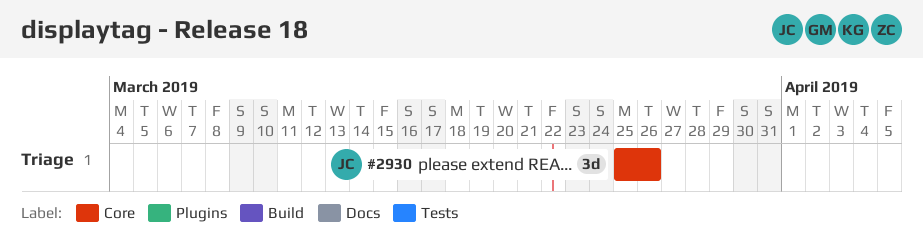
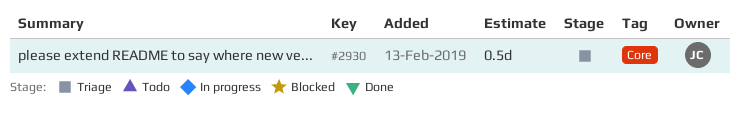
#2930, estimate: 3d -> 0.5d

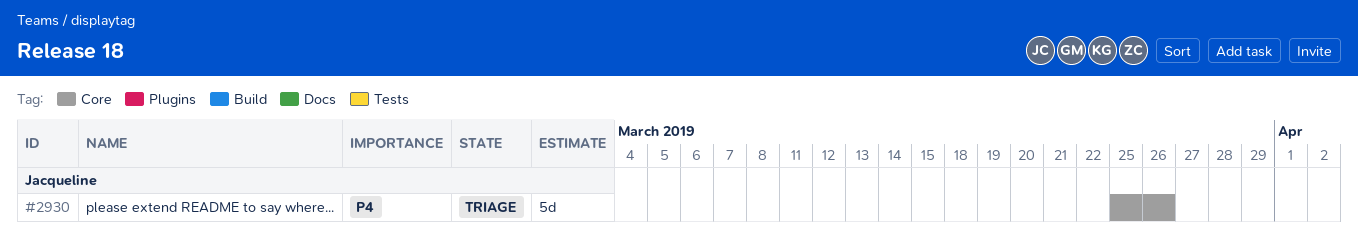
#2930, estimate: 0.5d -> 5d

